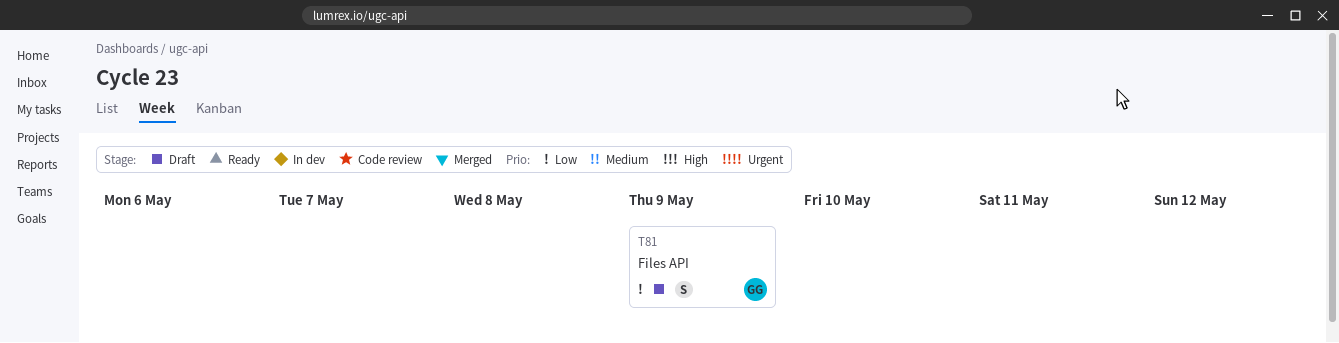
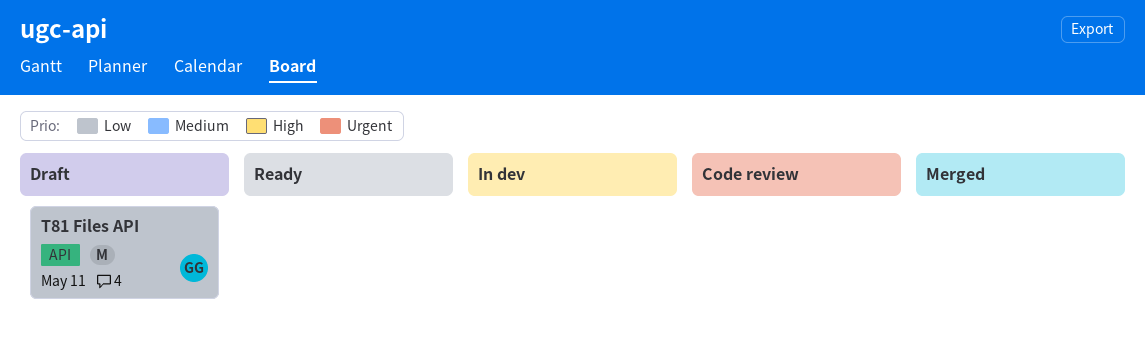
T81, estimate: S -> M
T81, due: May 9 -> May 11

